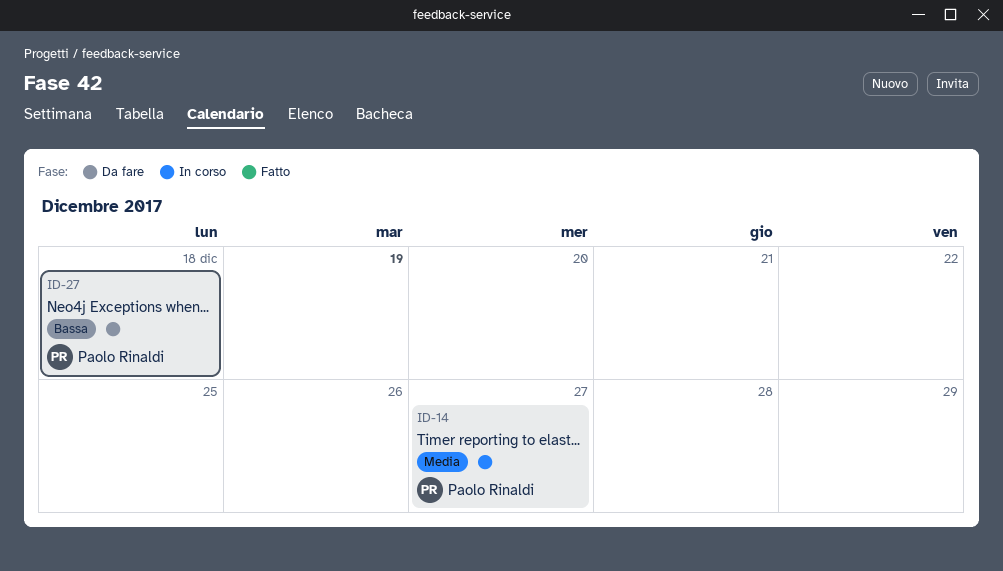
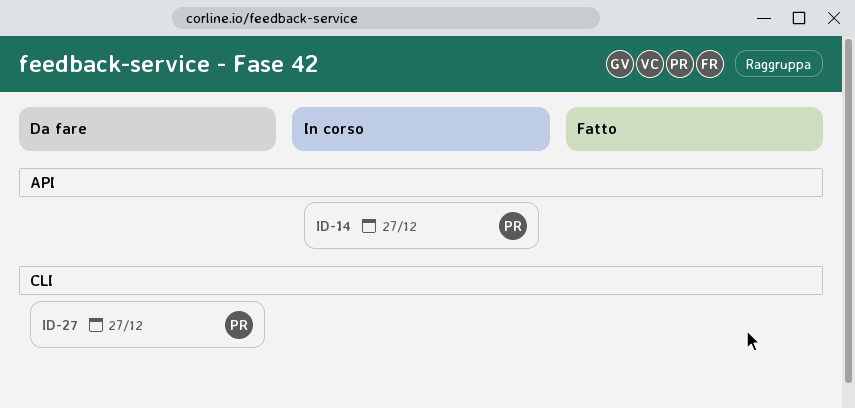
ID-27, due: Dec 18 -> Dec 27

